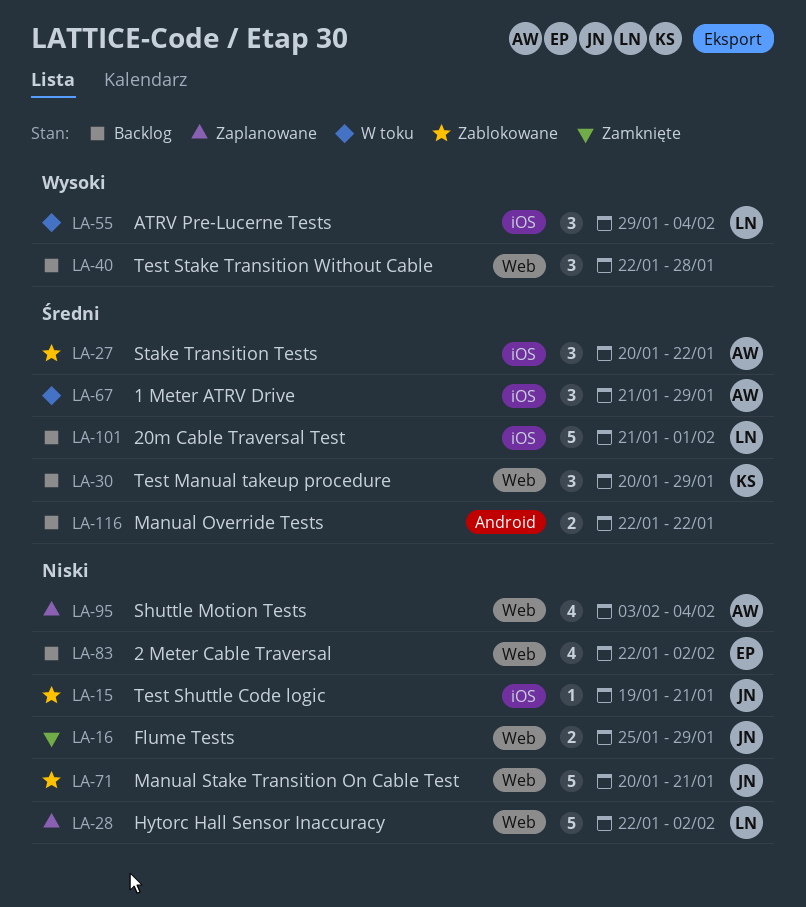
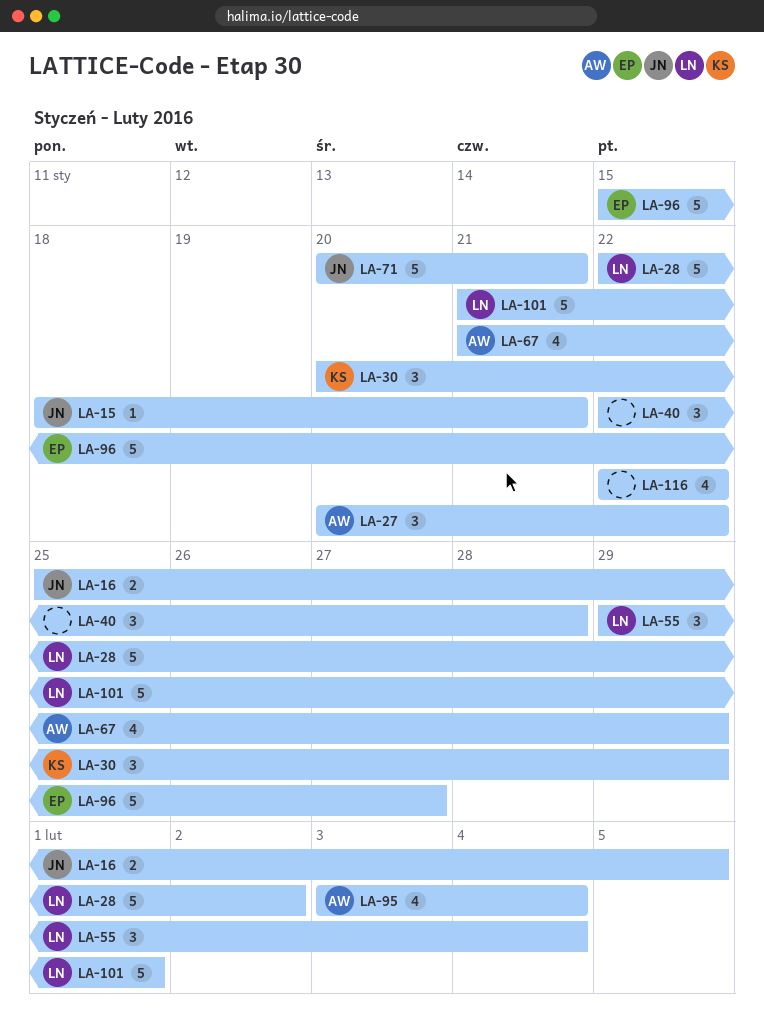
LA-15, start: Jan 19 -> Jan 18
LA-16, due: Jan 29 -> Feb 5
LA-67, estimate: 3 -> 4
LA-83: present -> none
LA-96: none -> present
LA-116, estimate: 2 -> 4

